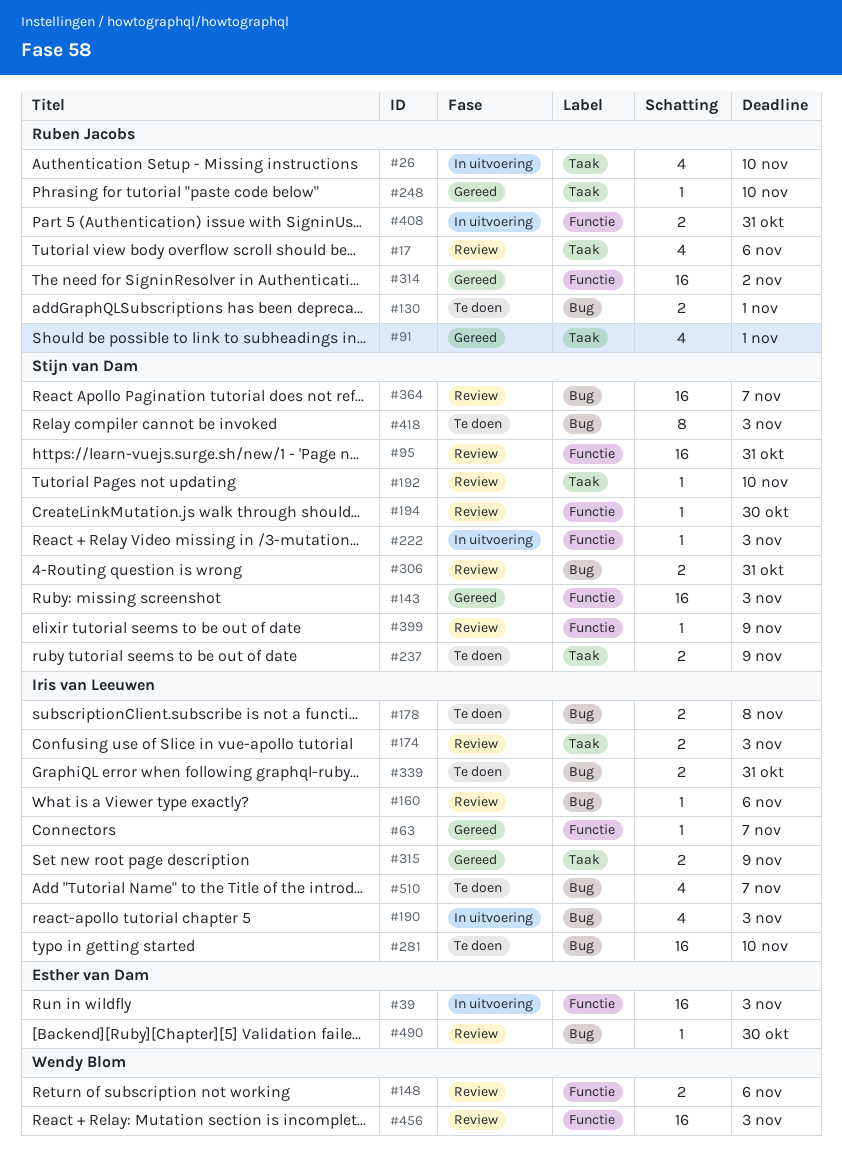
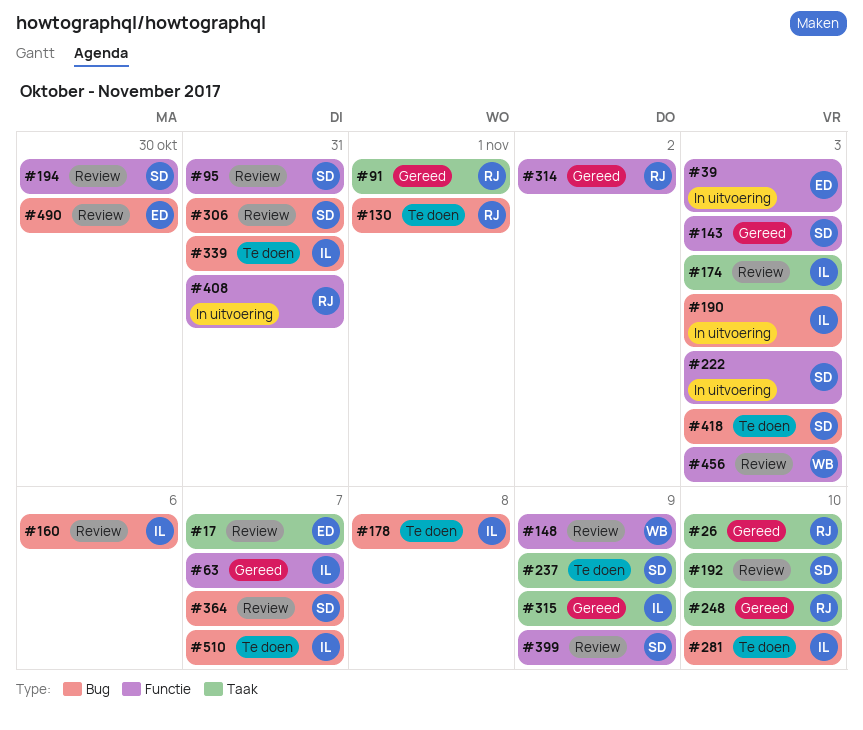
#17, owner: Ruben Jacobs -> Esther van Dam
#17, due: Nov 6 -> Nov 7
#26, status: In uitvoering -> Gereed
#148, due: Nov 6 -> Nov 9

